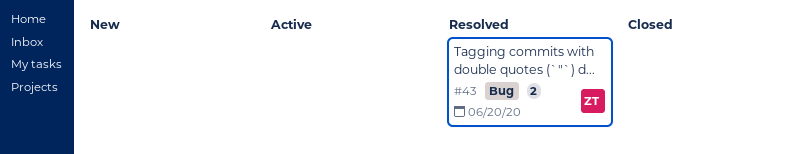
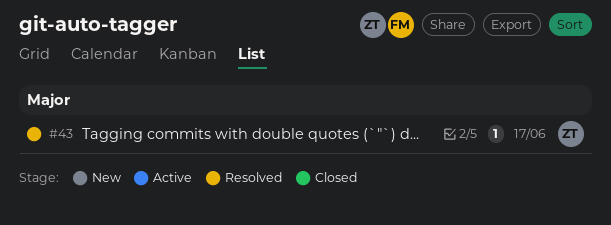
#43, estimate: 2 -> 1
#43, day: Jun 20 -> Jun 17

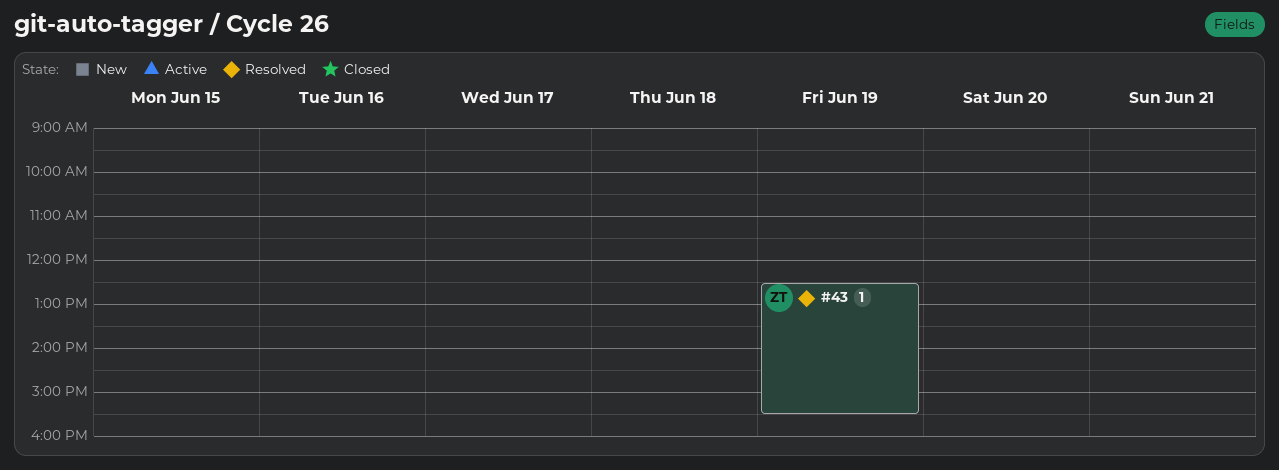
#43, day: Jun 17 -> Jun 19

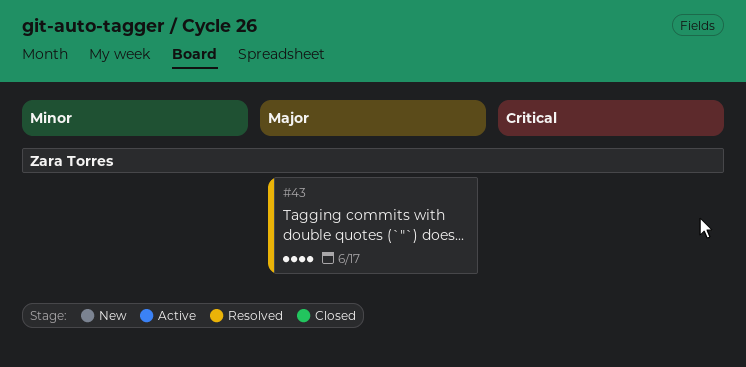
#43, estimate: 1 -> 4
#43, day: Jun 19 -> Jun 17

